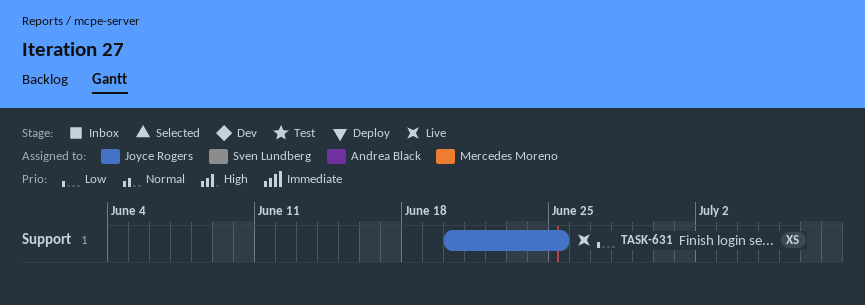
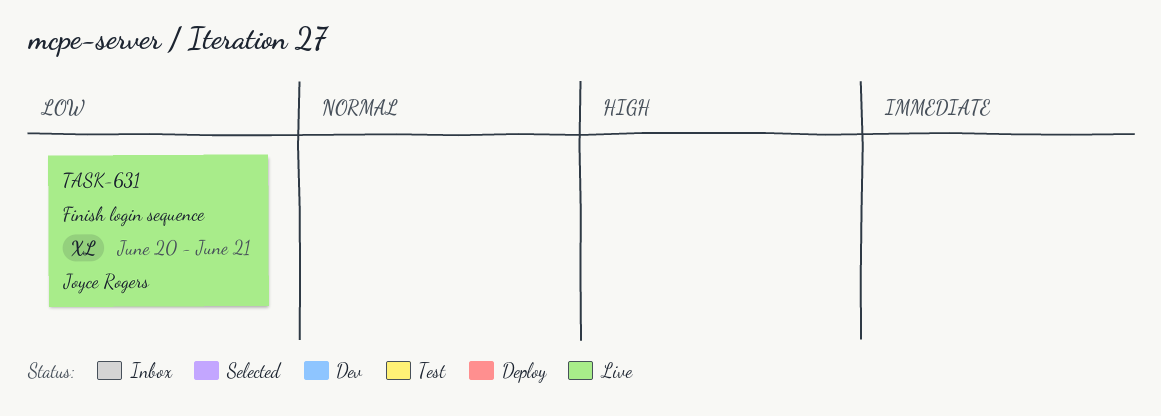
TASK-631, estimate: XS -> XL
TASK-631, due: Jun 25 -> Jun 21

